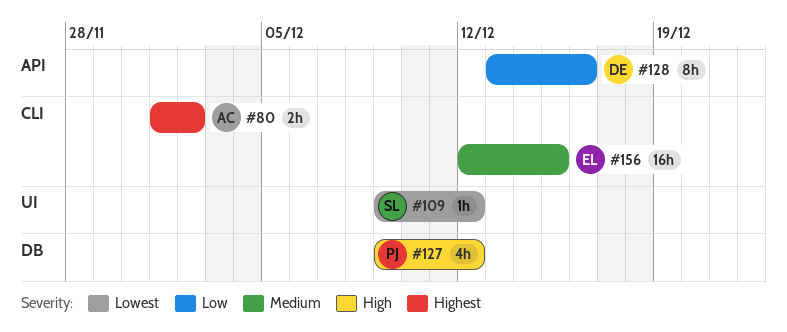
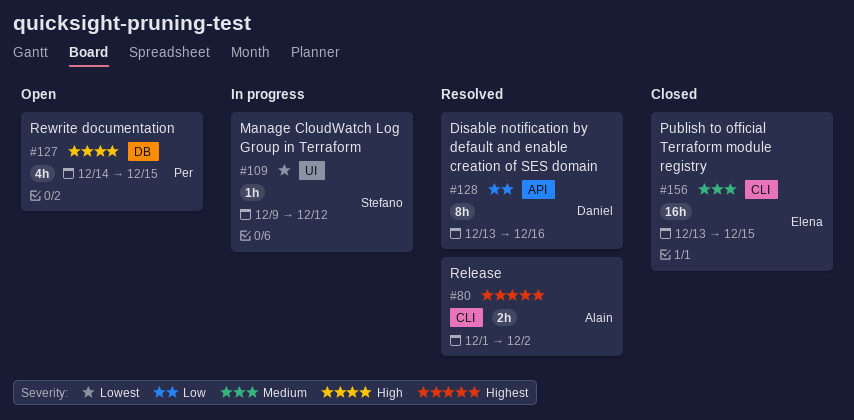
#127, start: Dec 9 -> Dec 14
#127, due: Dec 12 -> Dec 15
#156, start: Dec 12 -> Dec 13

